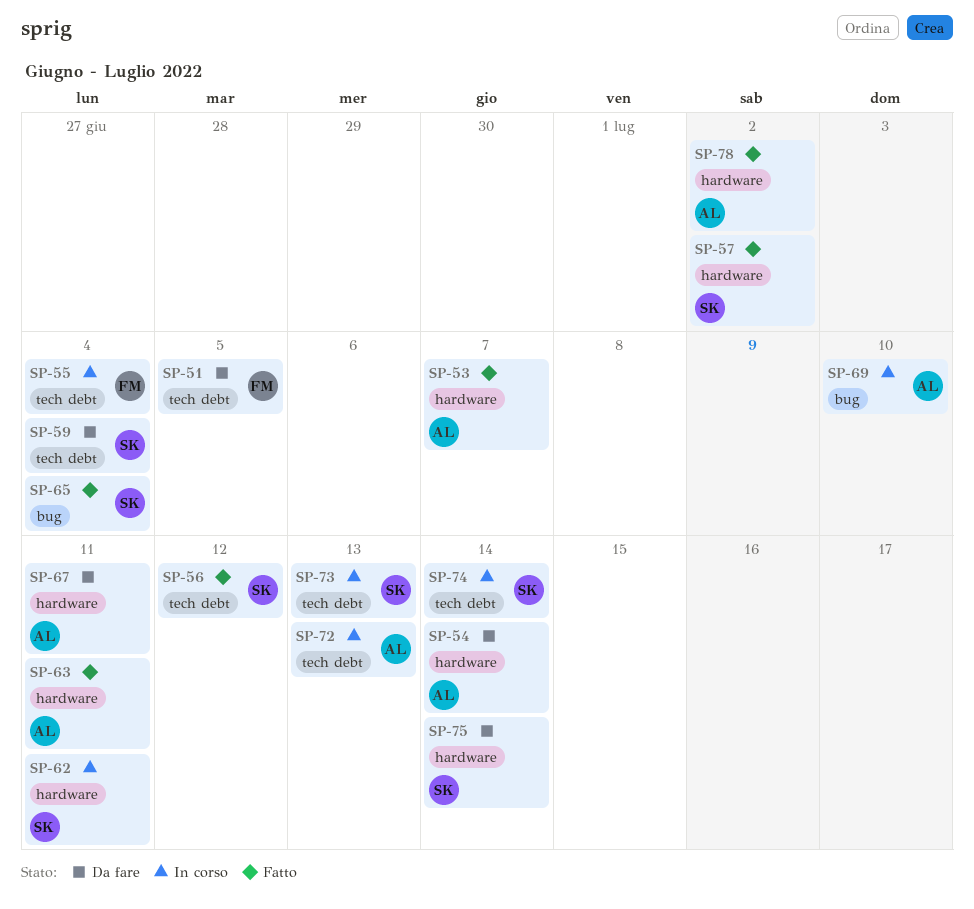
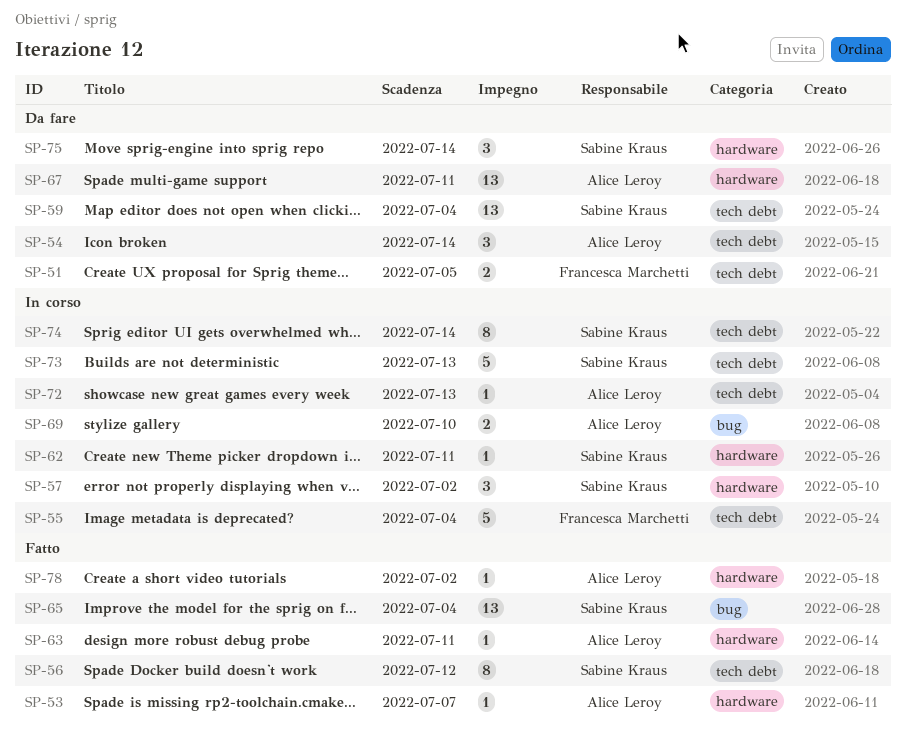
SP-54, label: hardware -> tech debt
SP-57, status: Fatto -> In corso

